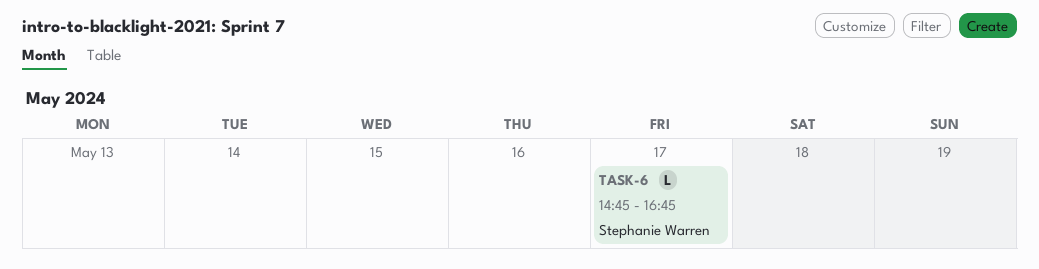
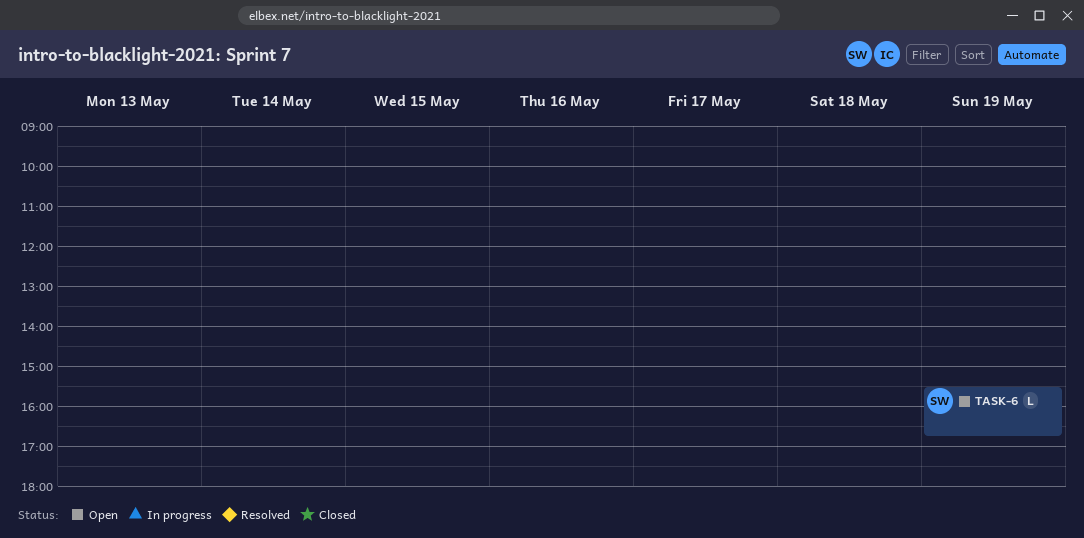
TASK-6, day: May 17 -> May 19
TASK-6, begins: 14:45 -> 15:30

